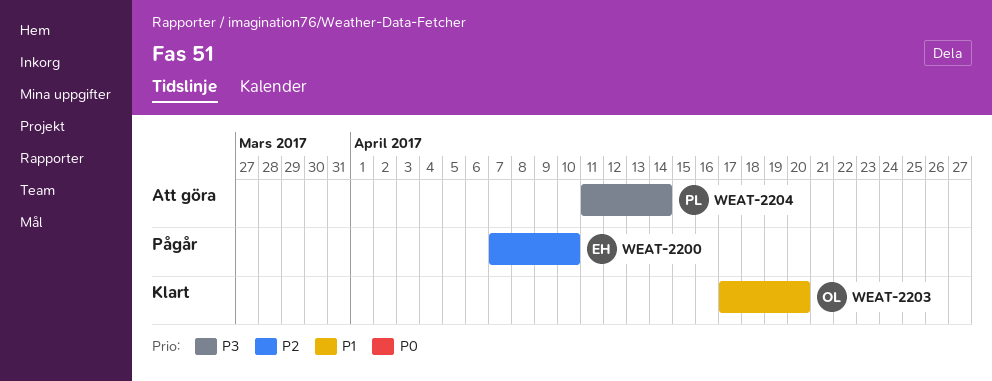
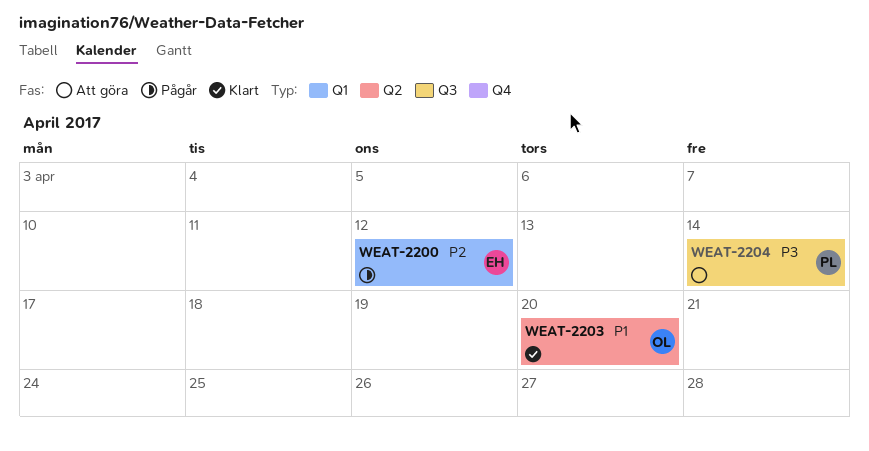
WEAT-2200, due: Apr 10 -> Apr 12

